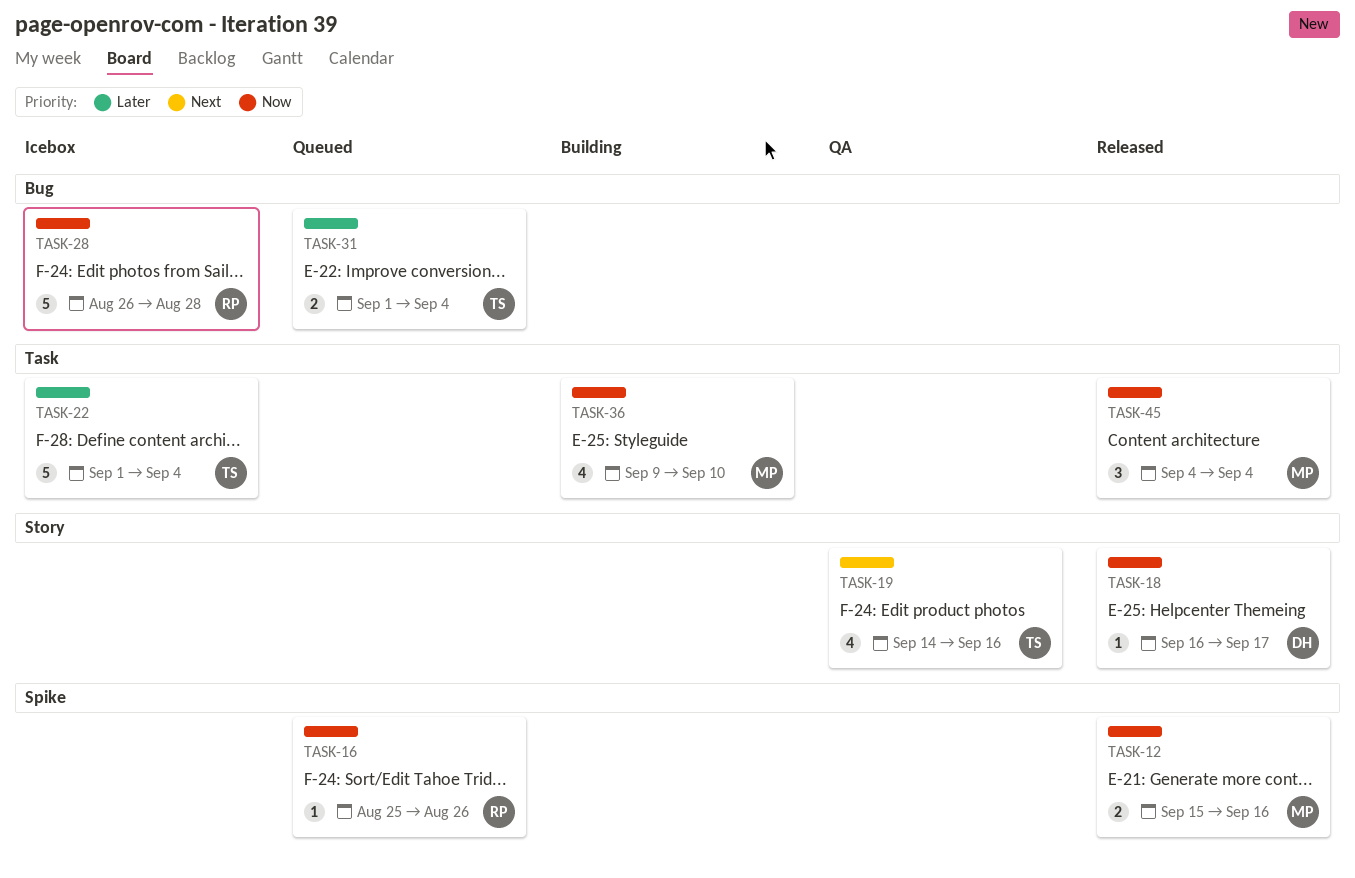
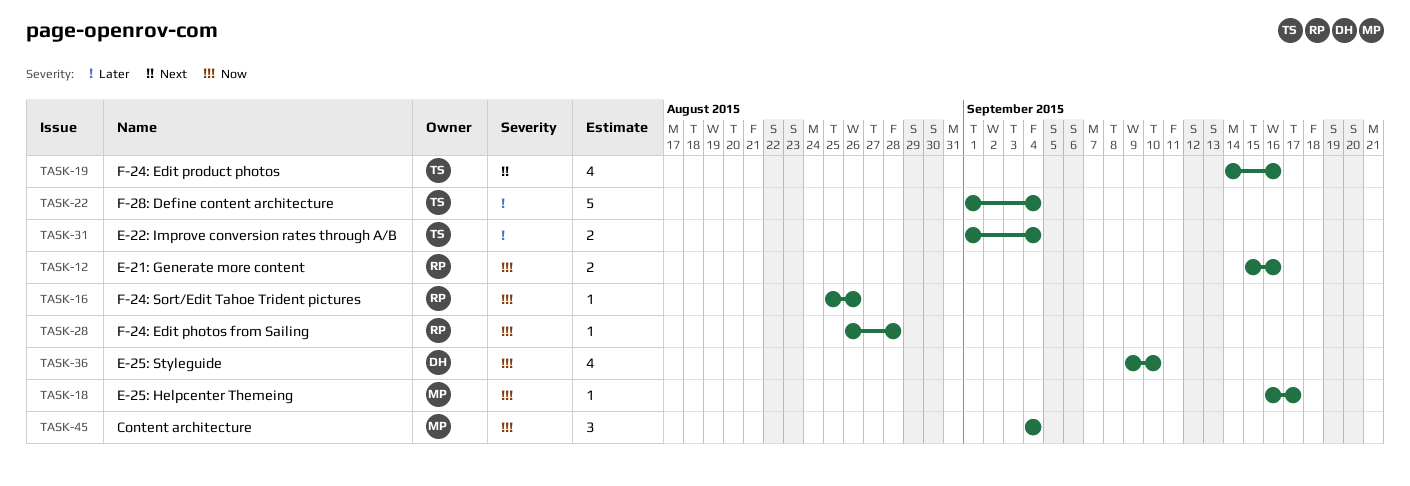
TASK-12, owner: MP -> RP
TASK-18, owner: DH -> MP
TASK-28, estimate: 5 -> 1
TASK-36, owner: MP -> DH

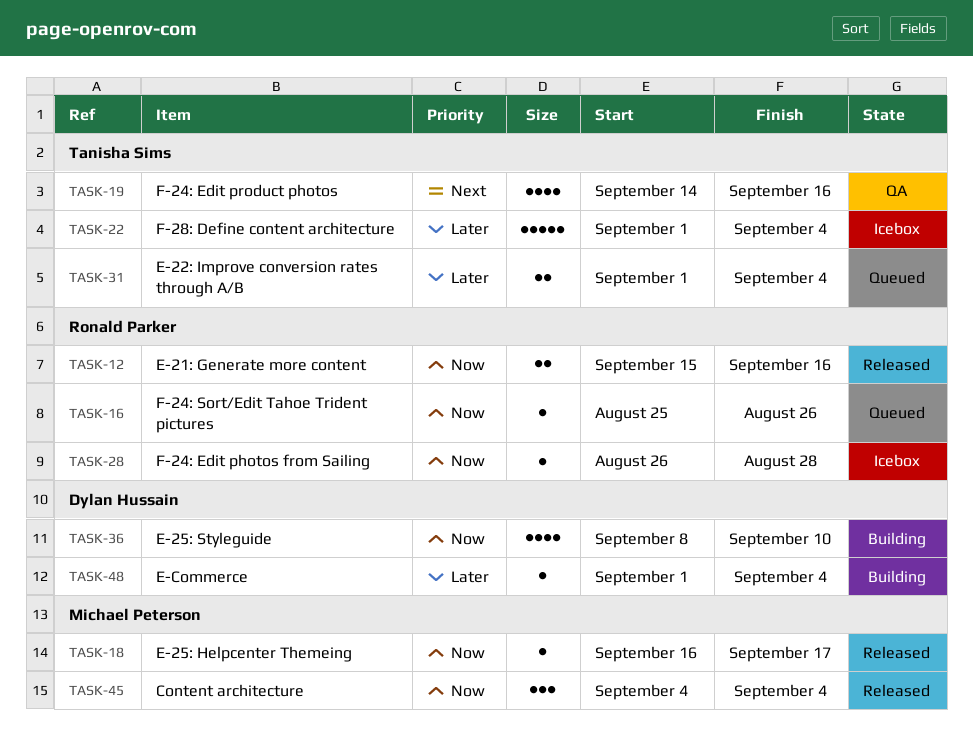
TASK-36, start: Sep 9 -> Sep 8
TASK-48: none -> present

